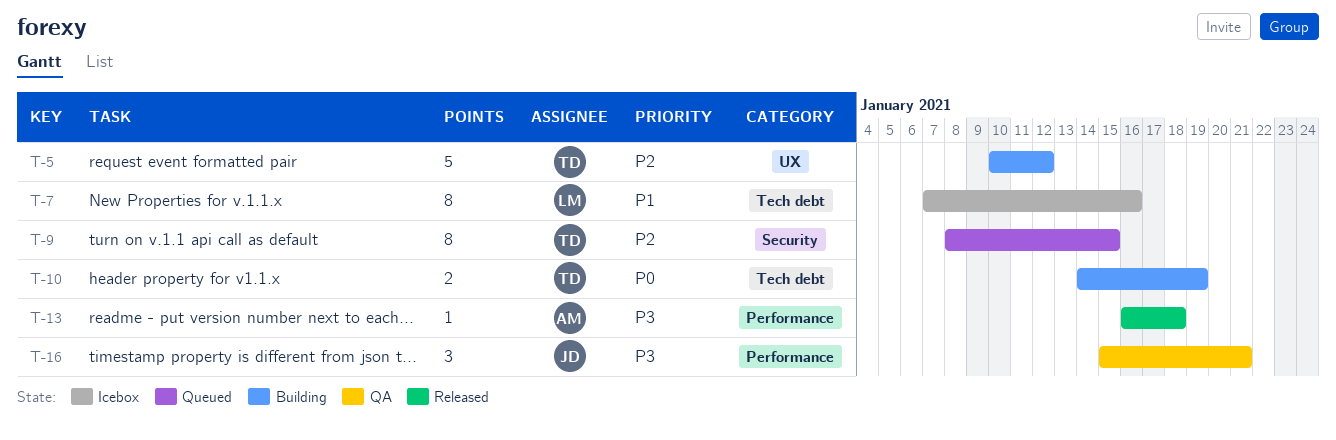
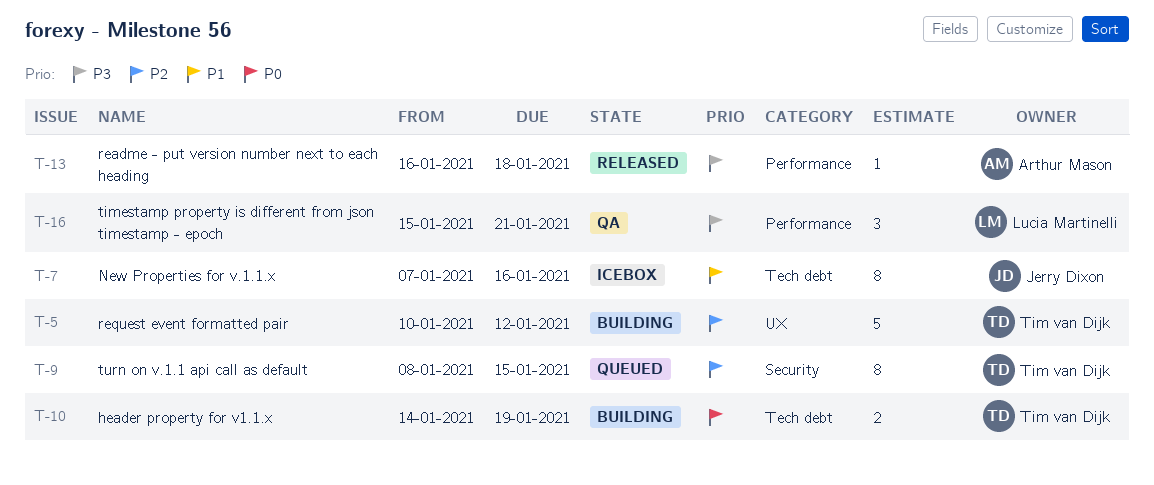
T-7, owner: Lucia Martinelli -> Jerry Dixon
T-16, owner: Jerry Dixon -> Lucia Martinelli

